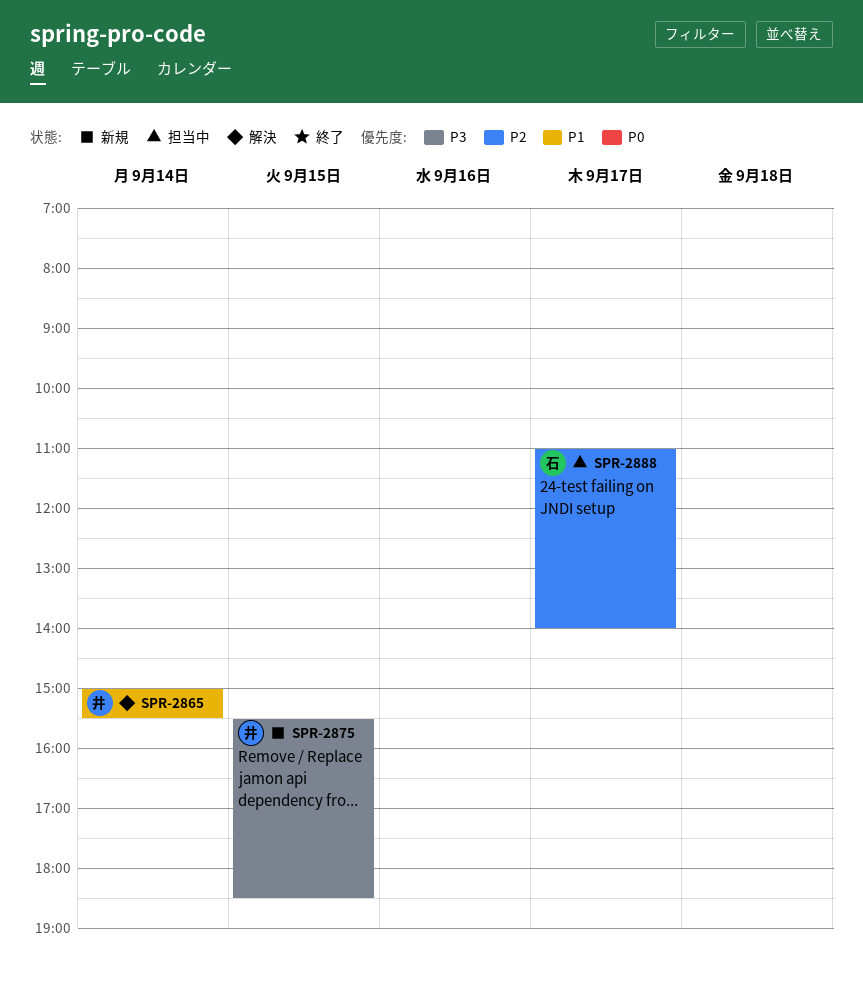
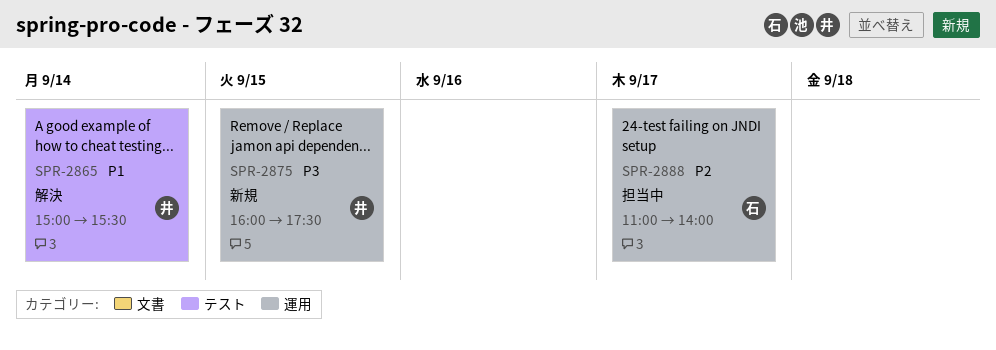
SPR-2875, begins: 15:30 -> 16:00
SPR-2875, ends: 18:30 -> 17:30

